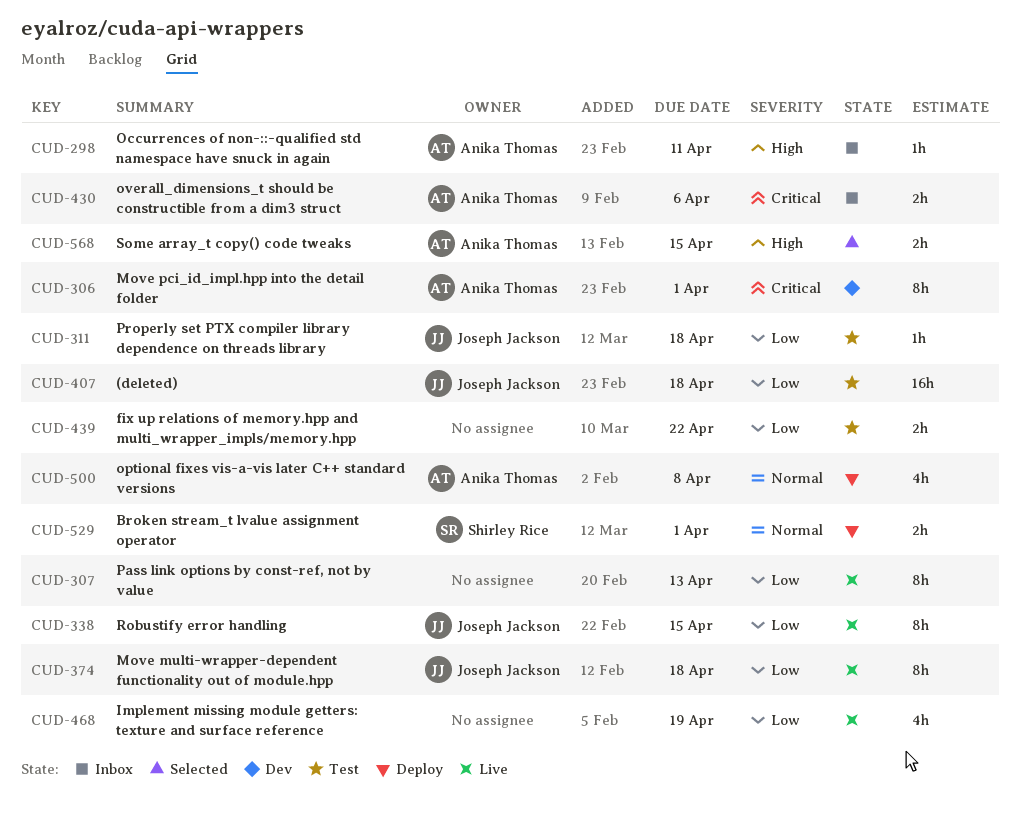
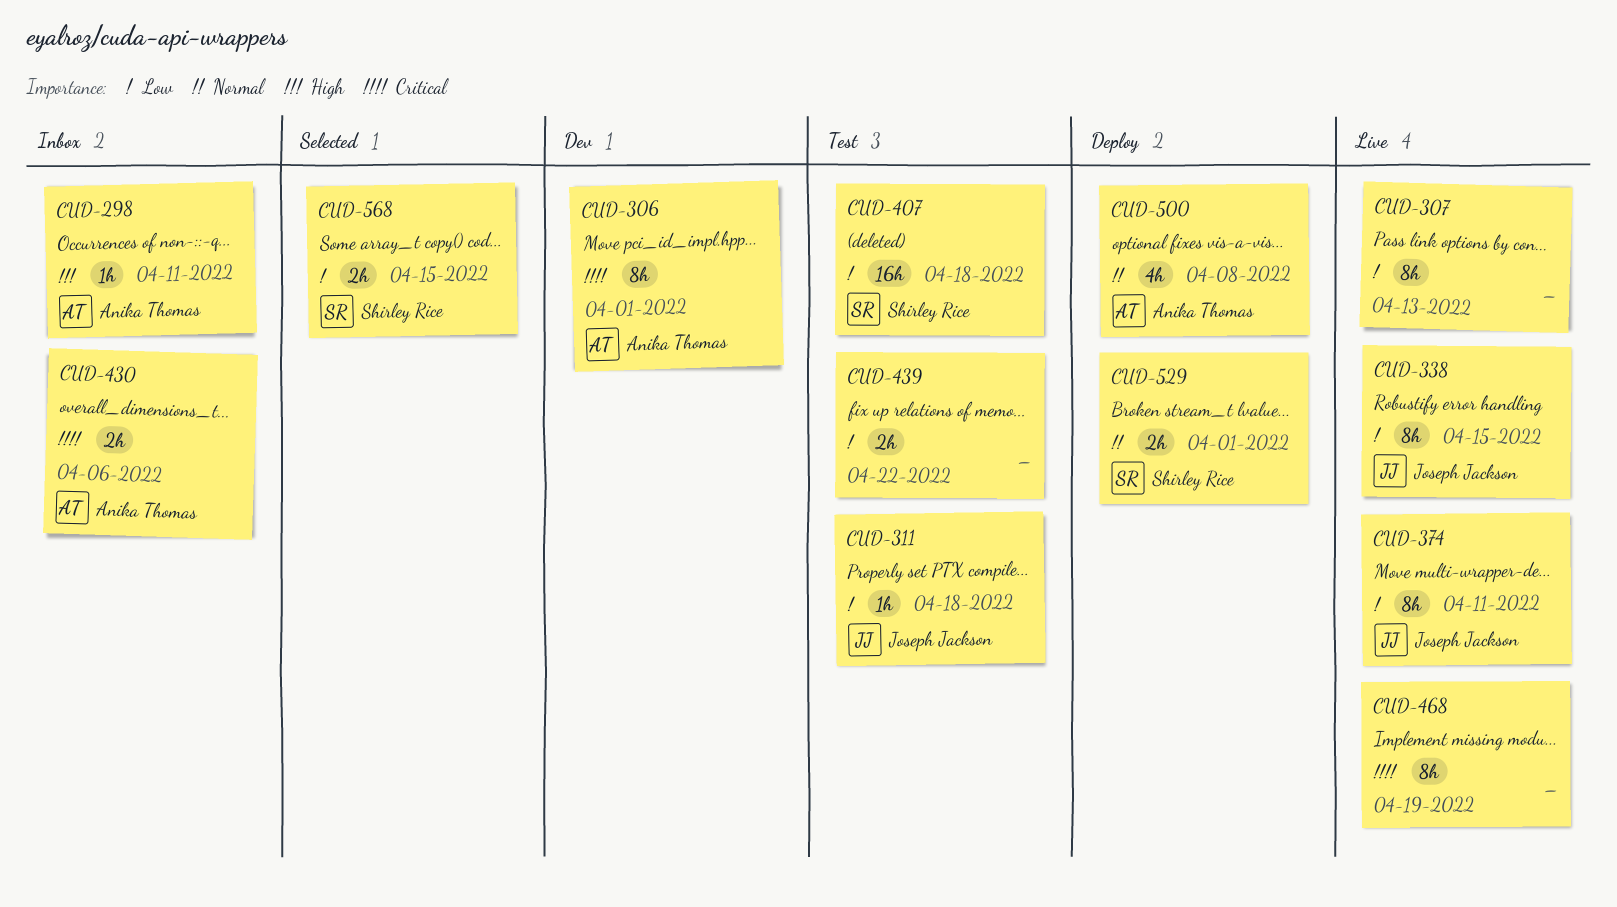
CUD-374, due: Apr 18 -> Apr 11
CUD-407, owner: Joseph Jackson -> Shirley Rice
CUD-468, priority: Low -> Critical
CUD-468, estimate: 4h -> 8h
CUD-568, owner: Anika Thomas -> Shirley Rice
CUD-568, priority: High -> Low

